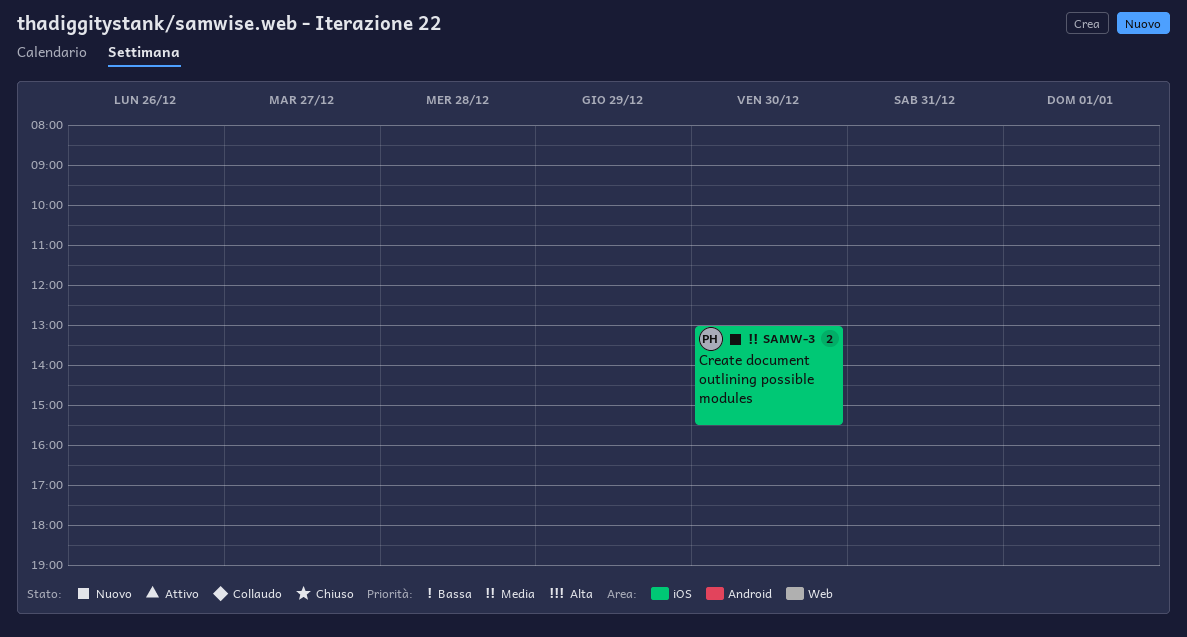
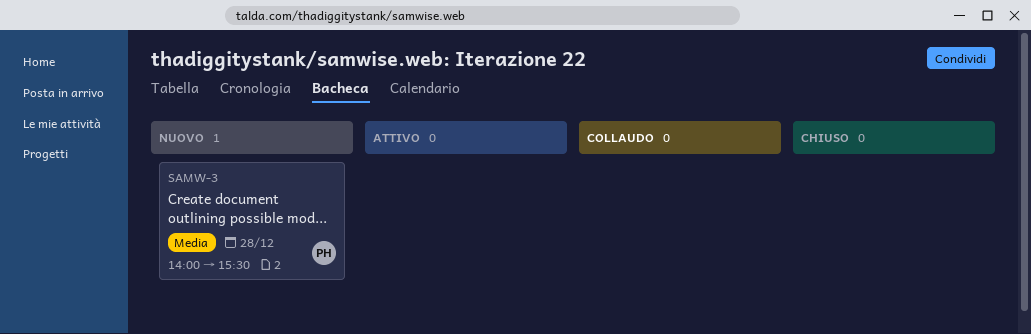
SAMW-3, day: Dec 30 -> Dec 28
SAMW-3, begins: 13:00 -> 14:00

